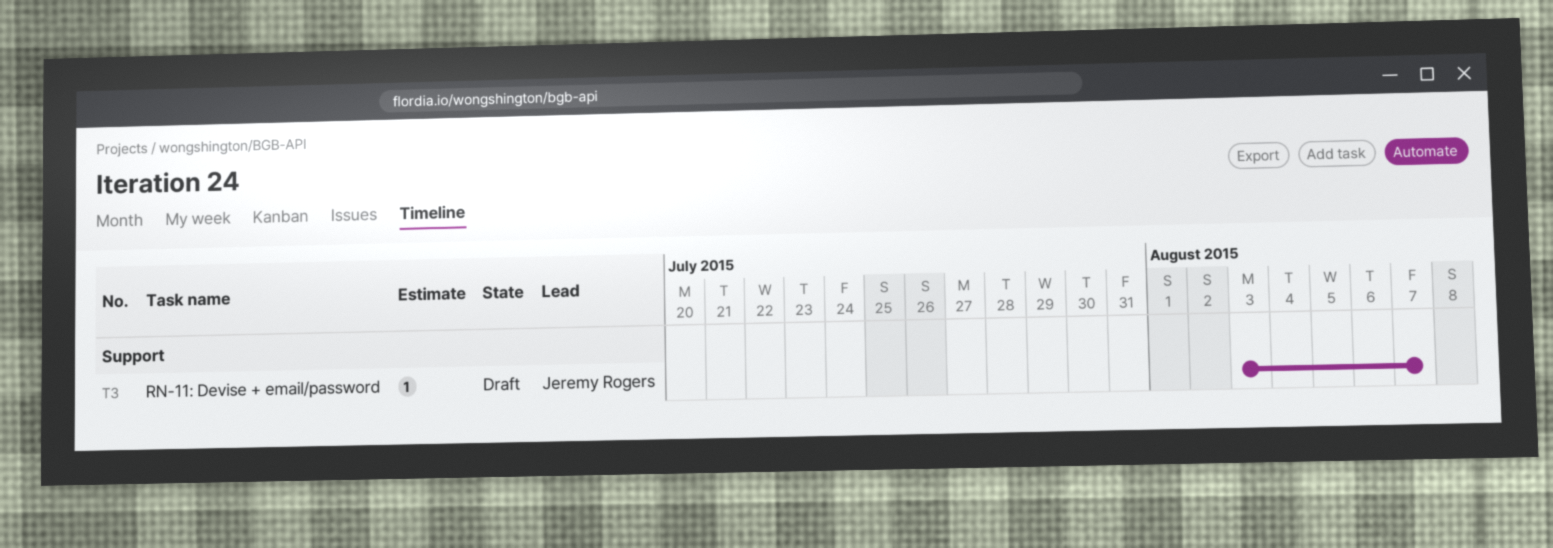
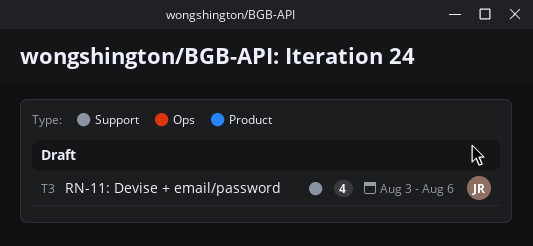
T3, estimate: 1 -> 4
T3, due: Aug 7 -> Aug 6

